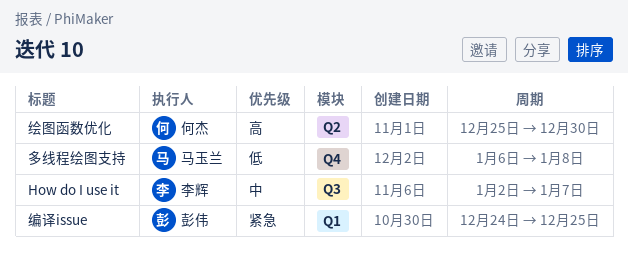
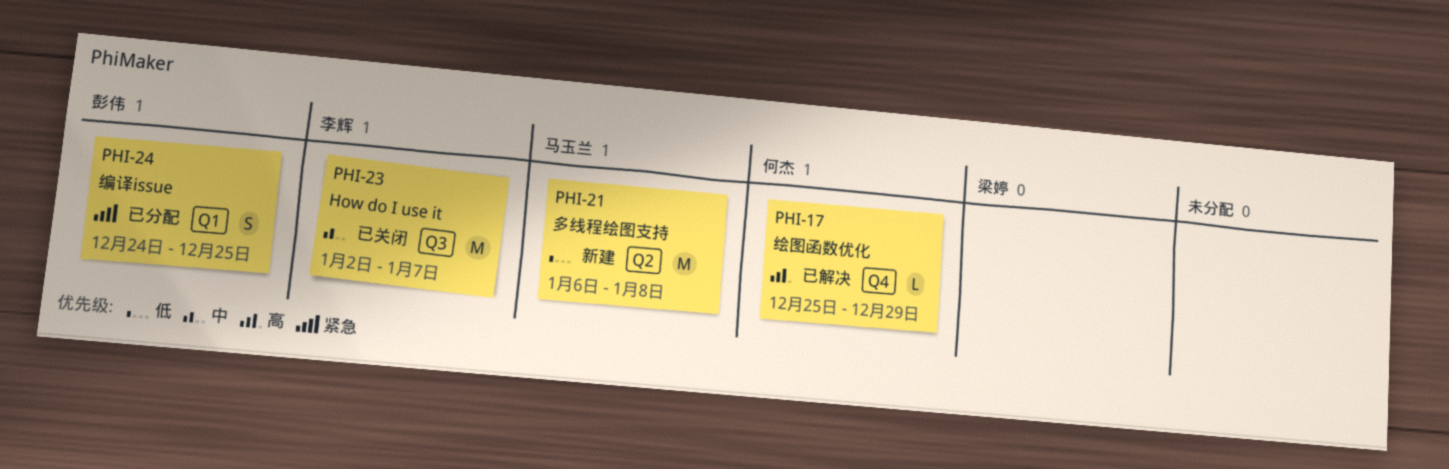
多线程绘图支持, label: Q4 -> Q2
绘图函数优化, label: Q2 -> Q4
绘图函数优化, due: Dec 30 -> Dec 29

